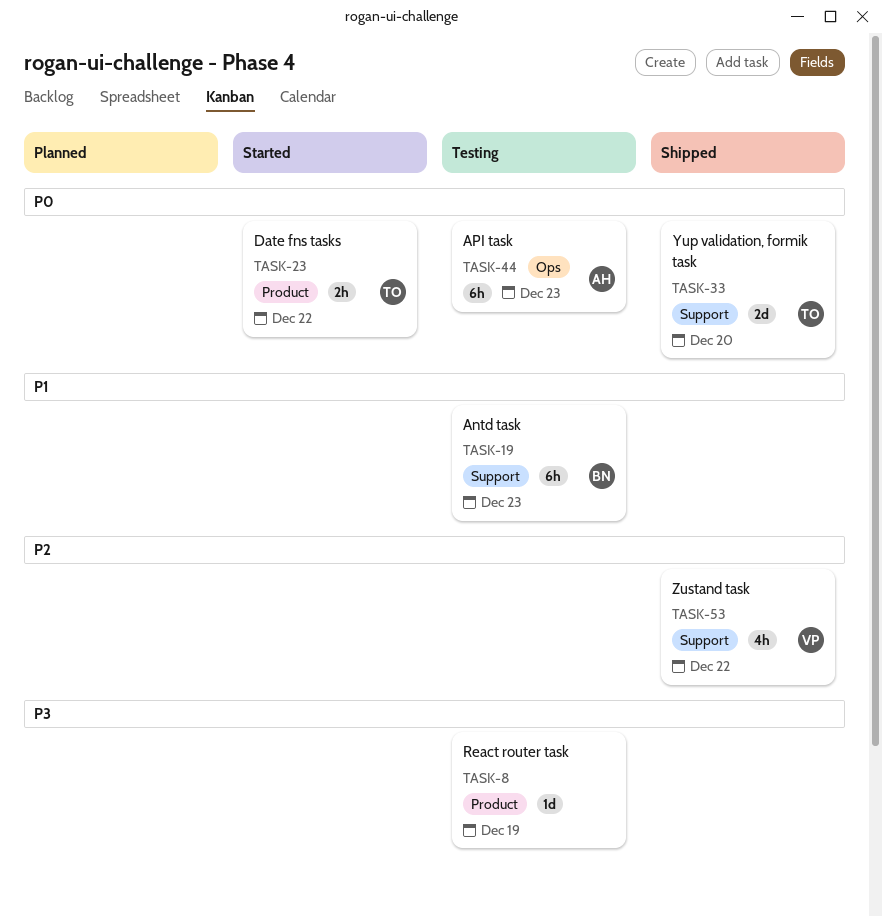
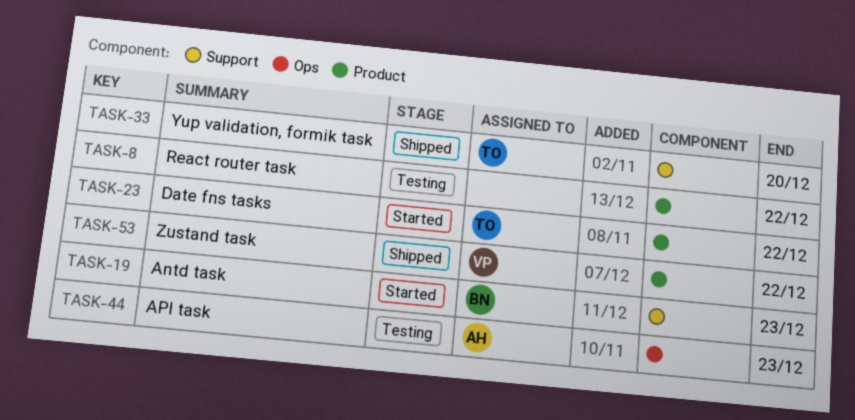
TASK-8, due: Dec 19 -> Dec 22
TASK-19, status: Testing -> Started
TASK-53, label: Support -> Product

